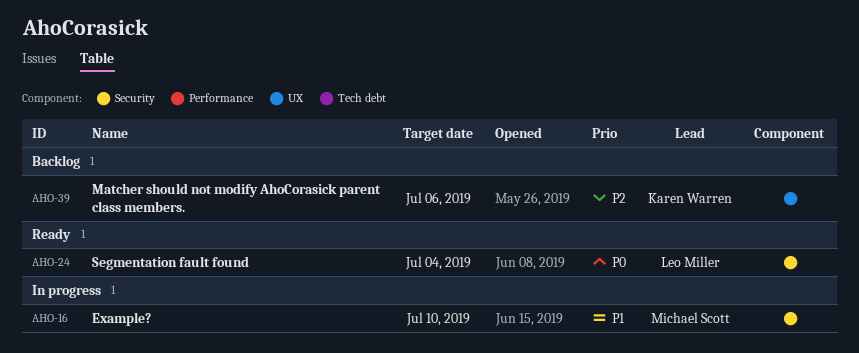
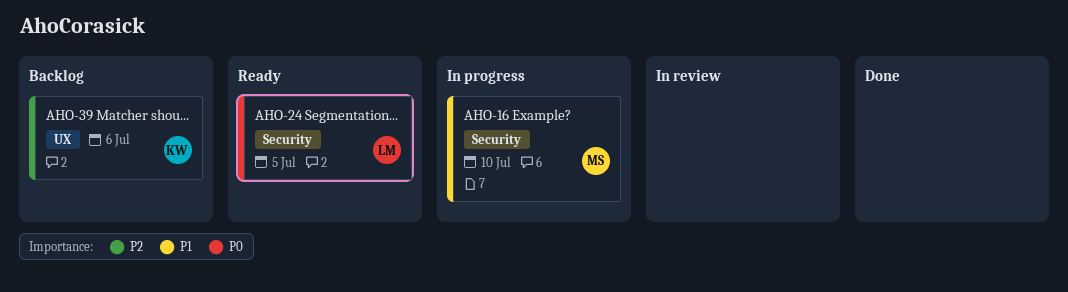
AHO-24, due: Jul 4 -> Jul 5

